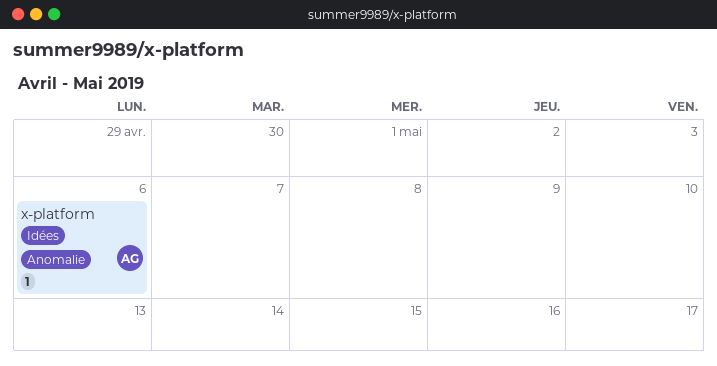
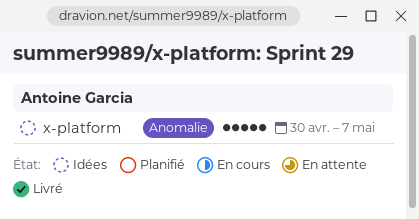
x-platform, estimate: 1 -> 5
x-platform, due: May 6 -> May 7

